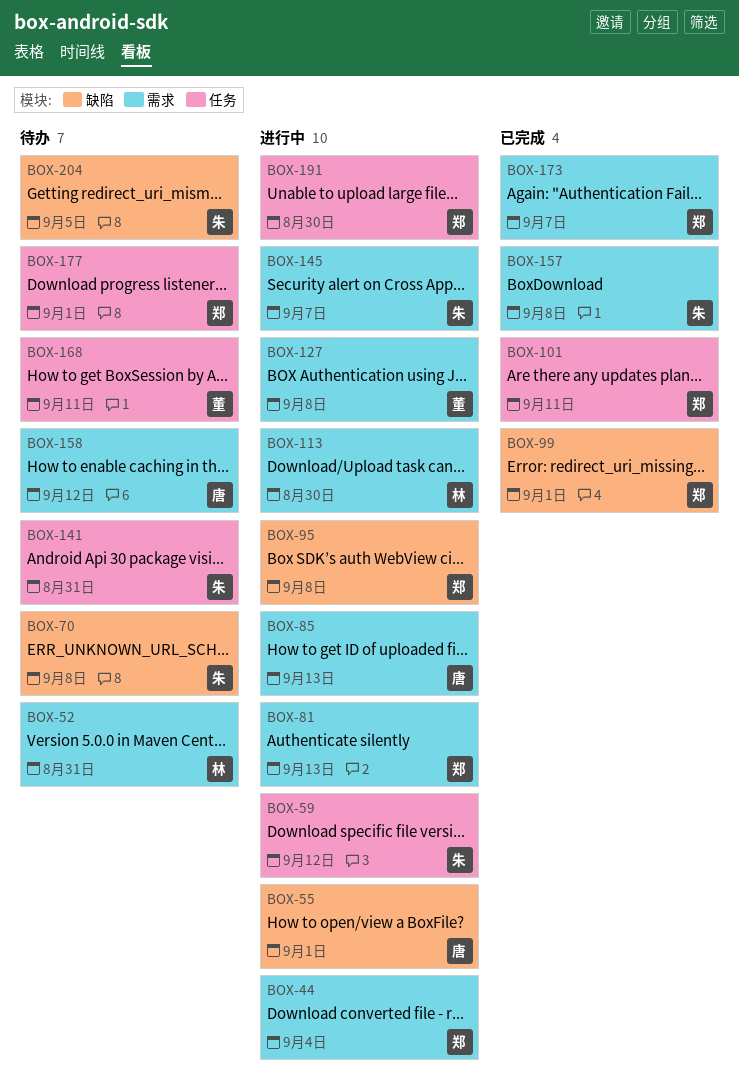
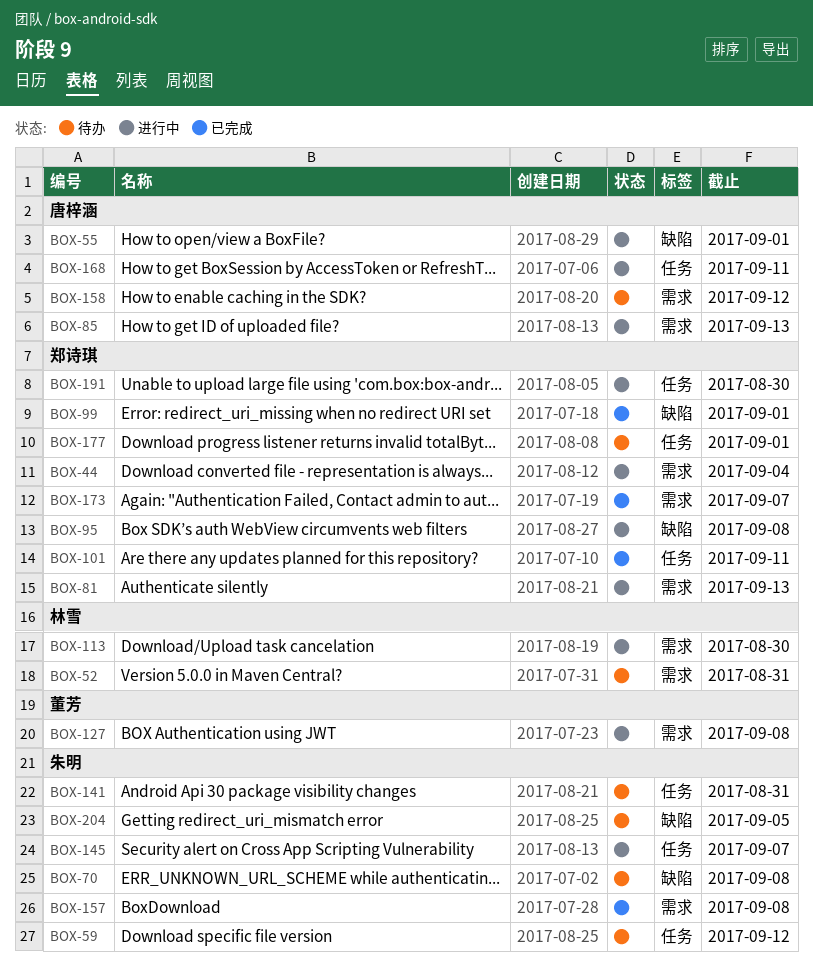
BOX-59, status: 进行中 -> 待办
BOX-145, label: 需求 -> 任务
BOX-168, status: 待办 -> 进行中
BOX-168, owner: 董芳 -> 唐梓涵

